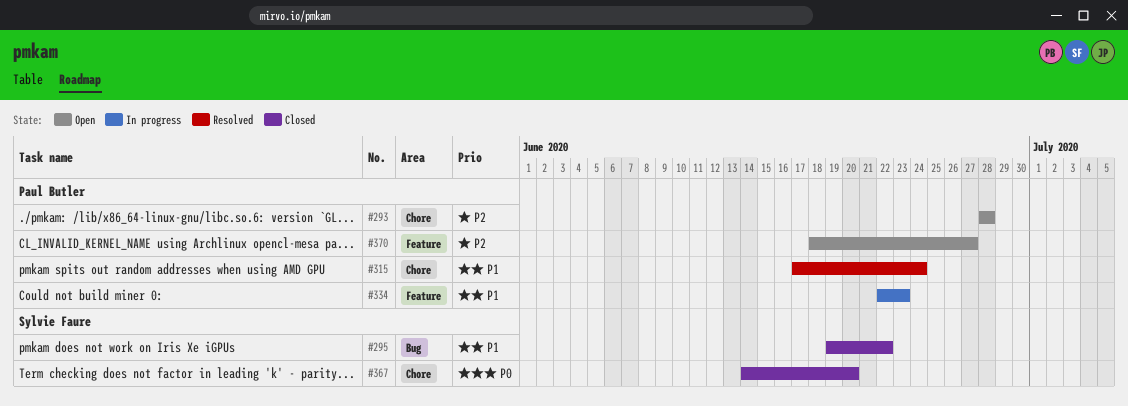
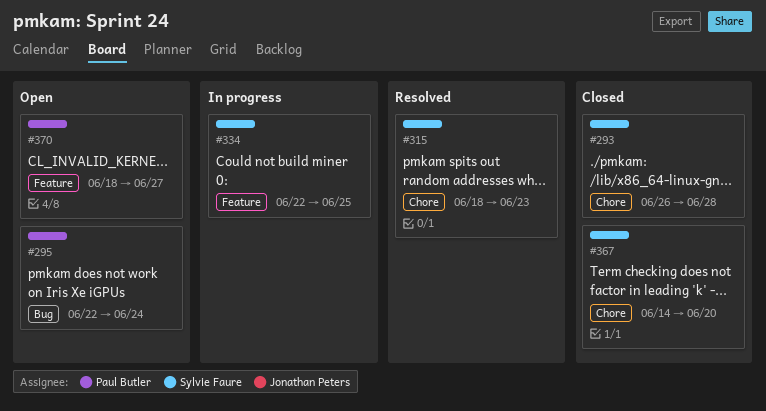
#293, status: Open -> Closed
#293, owner: Paul Butler -> Sylvie Faure
#293, start: Jun 28 -> Jun 26
#295, status: Closed -> Open
#295, owner: Sylvie Faure -> Paul Butler
#295, start: Jun 19 -> Jun 22
#295, due: Jun 22 -> Jun 24
#315, owner: Paul Butler -> Sylvie Faure
#315, start: Jun 17 -> Jun 18
#315, due: Jun 24 -> Jun 23
#334, owner: Paul Butler -> Sylvie Faure
#334, due: Jun 23 -> Jun 25

